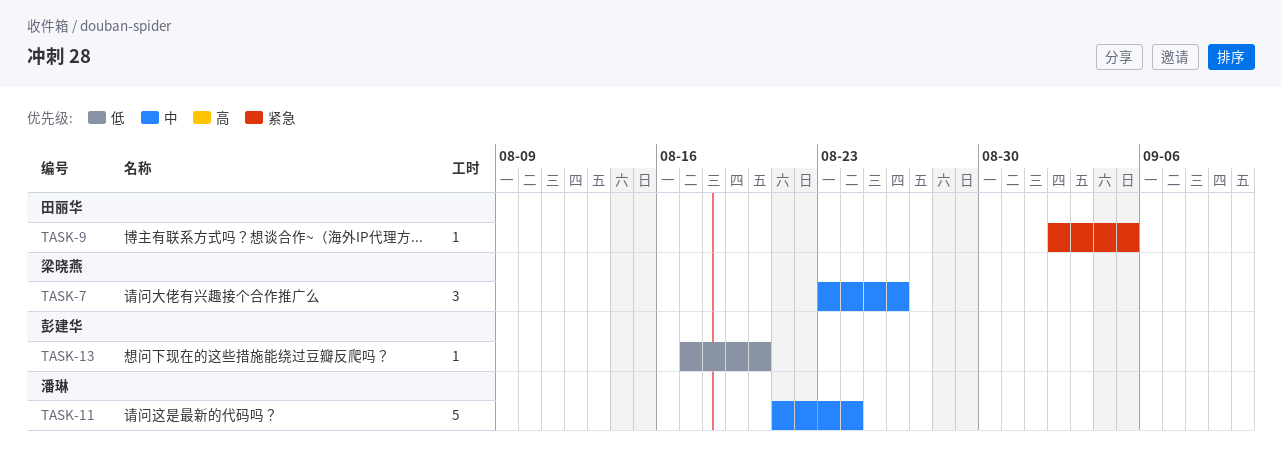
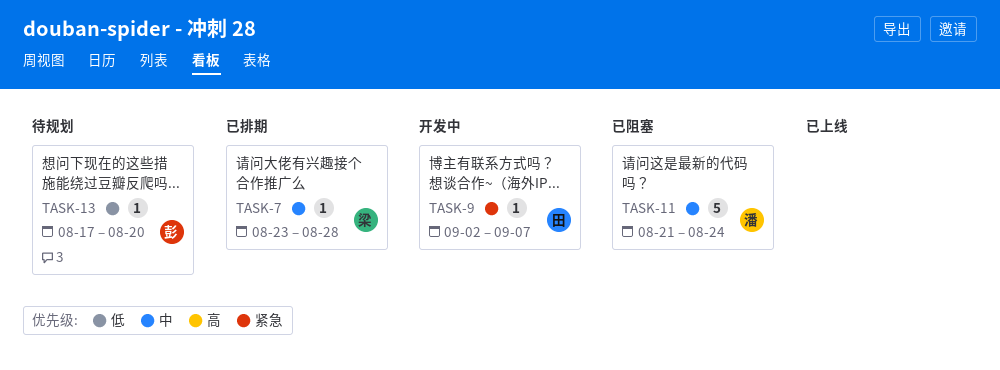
TASK-7, estimate: 3 -> 1
TASK-7, due: Aug 26 -> Aug 28
TASK-9, due: Sep 5 -> Sep 7

